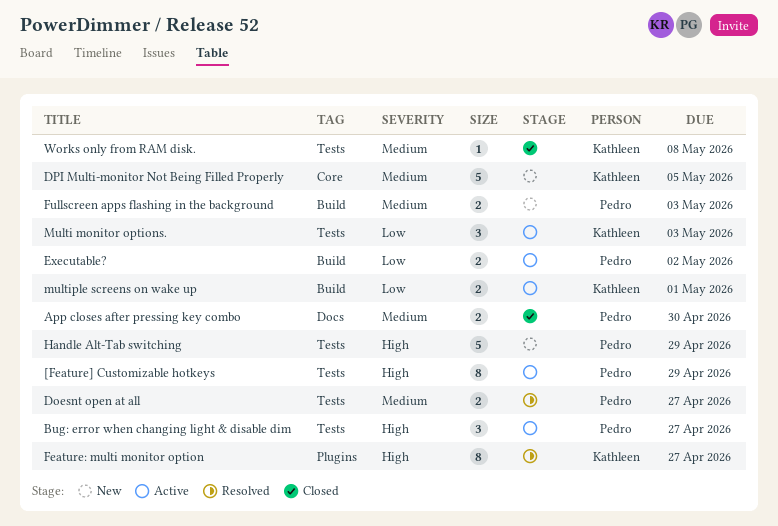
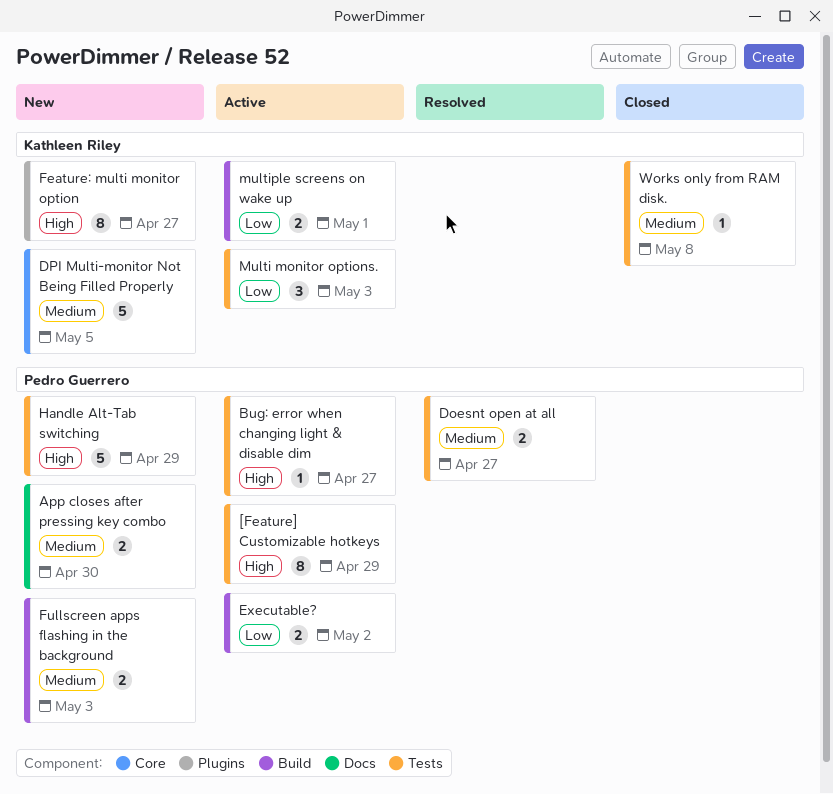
App closes after pressing key combo, status: Closed -> New
Bug: error when changing light & disable dim, estimate: 3 -> 1
Feature: multi monitor option, status: Resolved -> New

